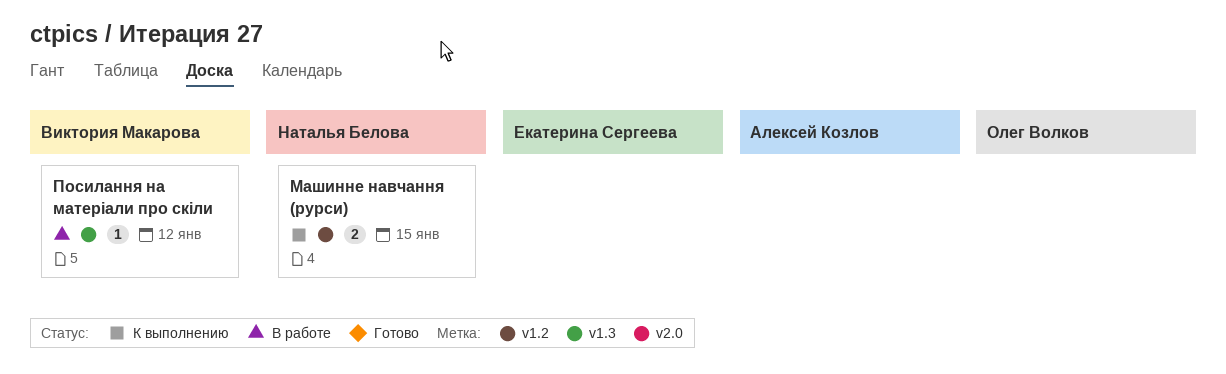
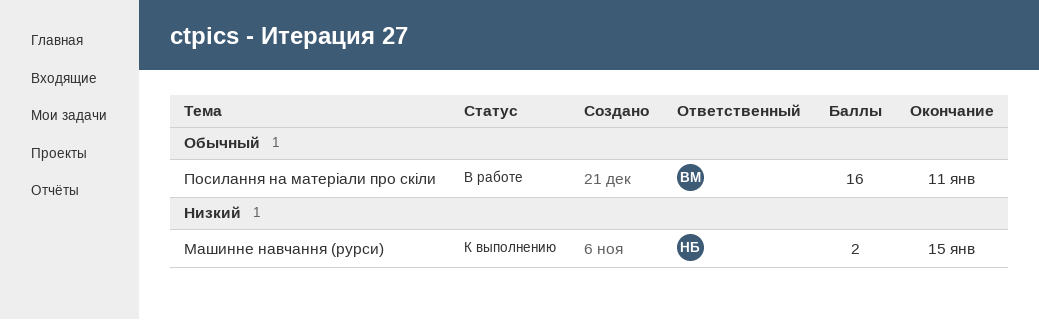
Посилання на матеріали про скіли, estimate: 1 -> 16
Посилання на матеріали про скіли, due: Jan 12 -> Jan 11

